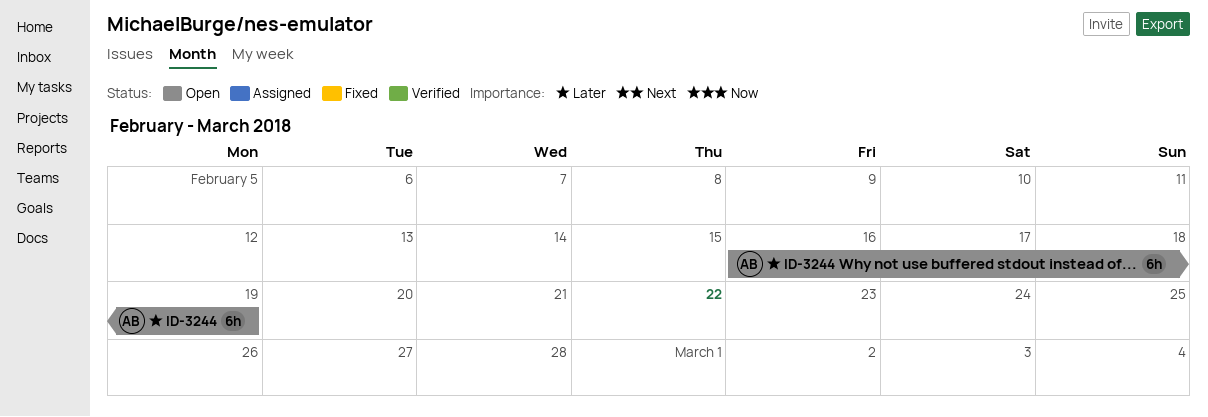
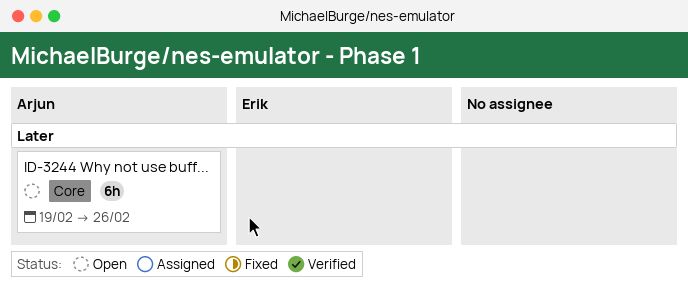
ID-3244, start: Feb 16 -> Feb 19
ID-3244, due: Feb 19 -> Feb 26

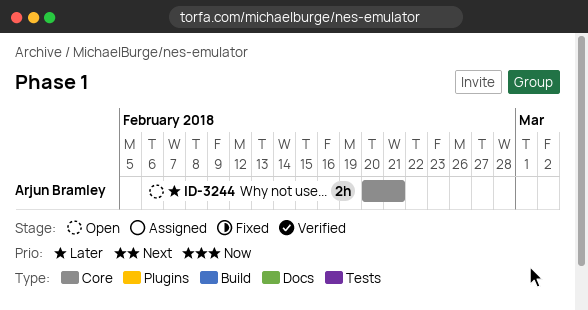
ID-3244, estimate: 6h -> 2h
ID-3244, start: Feb 19 -> Feb 20
ID-3244, due: Feb 26 -> Feb 21

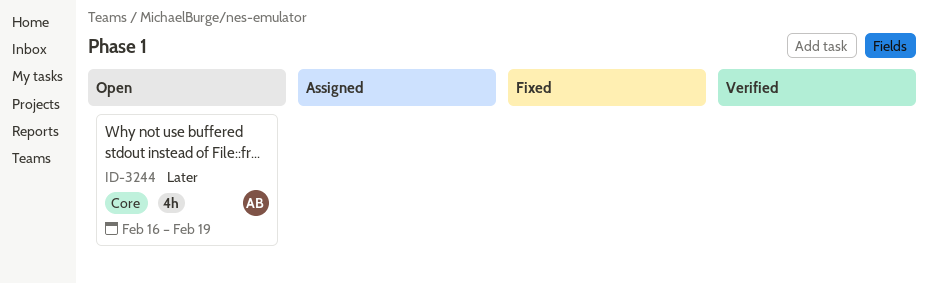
ID-3244, estimate: 2h -> 4h
ID-3244, start: Feb 20 -> Feb 16
ID-3244, due: Feb 21 -> Feb 19

